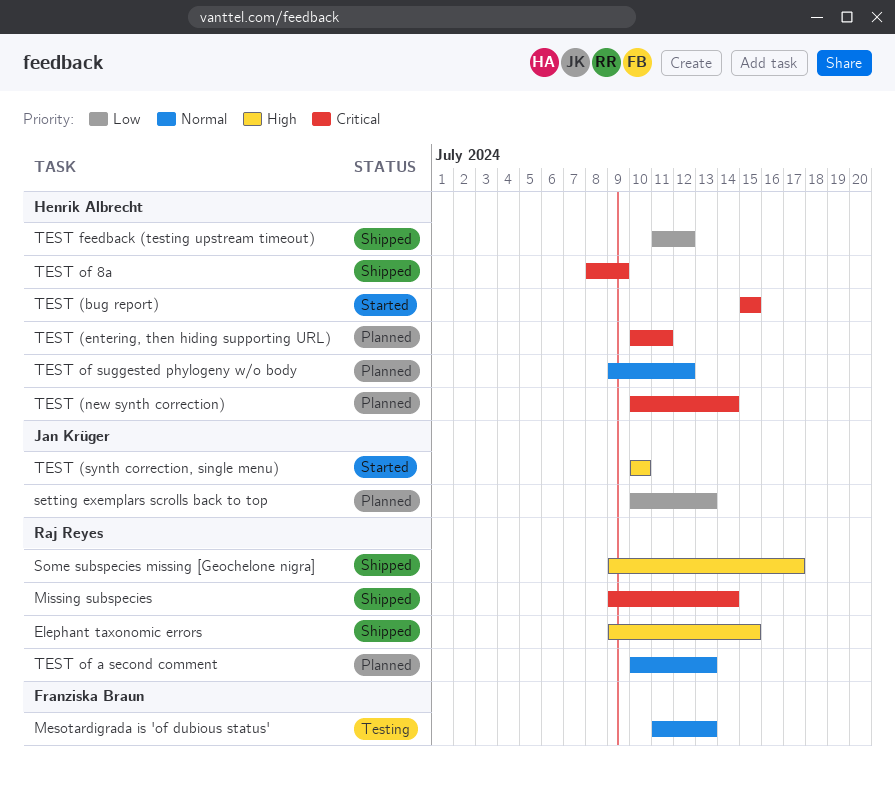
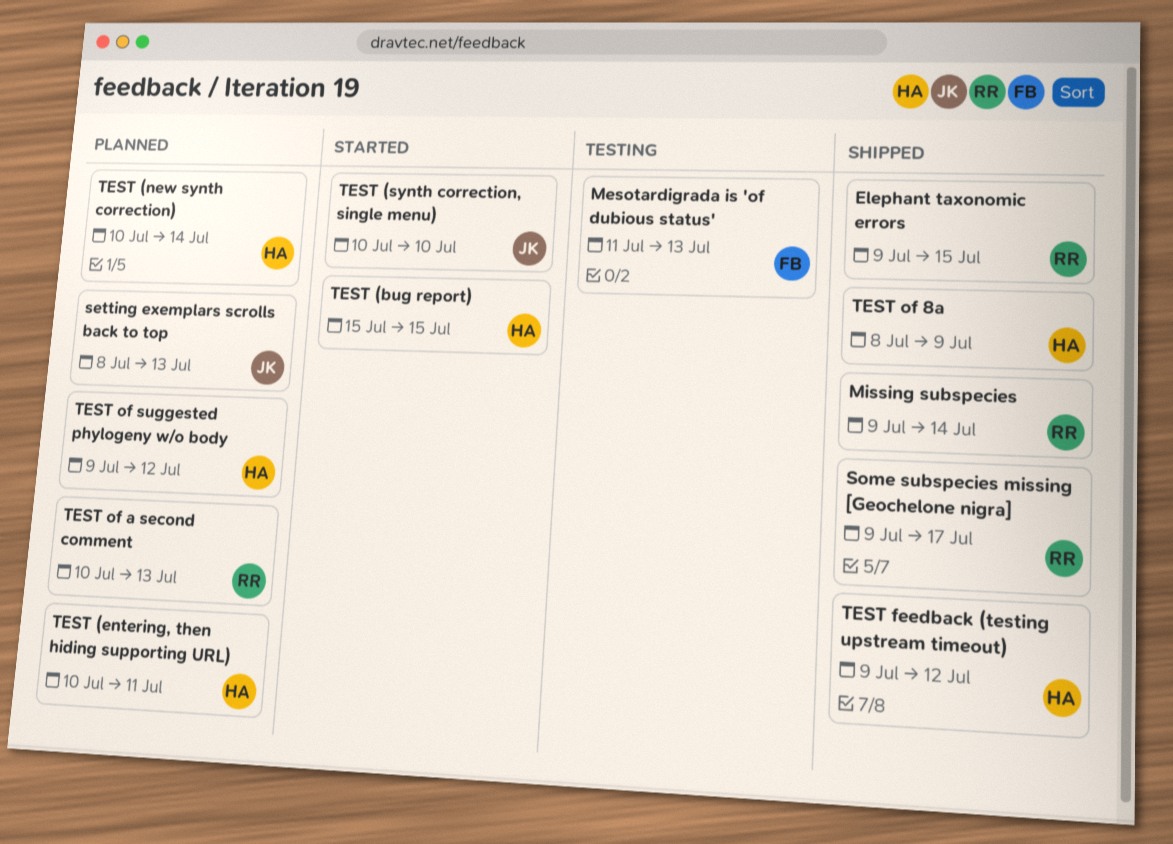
setting exemplars scrolls back to top, start: Jul 10 -> Jul 8
TEST feedback (testing upstream timeout), start: Jul 11 -> Jul 9

